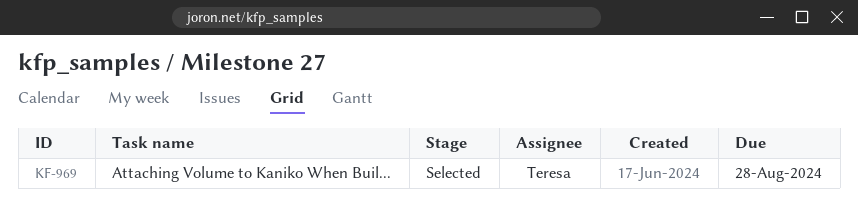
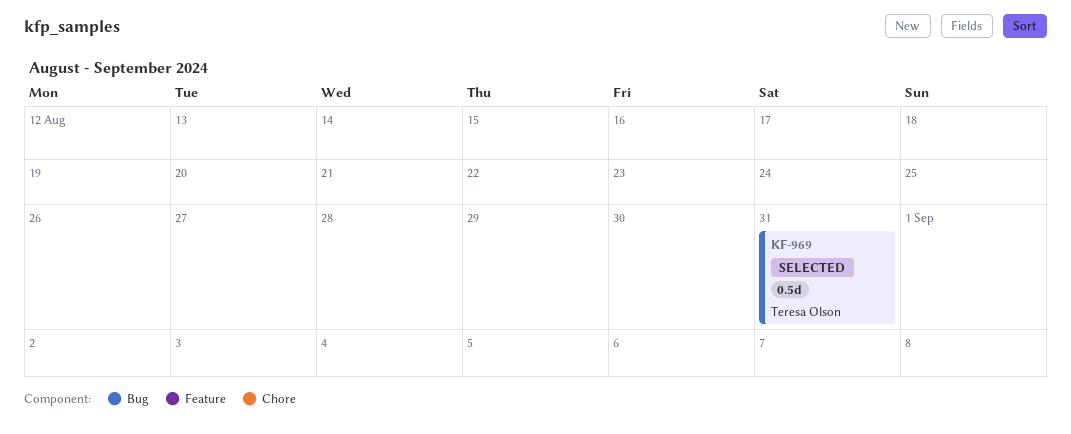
KF-969, due: Aug 28 -> Aug 31

